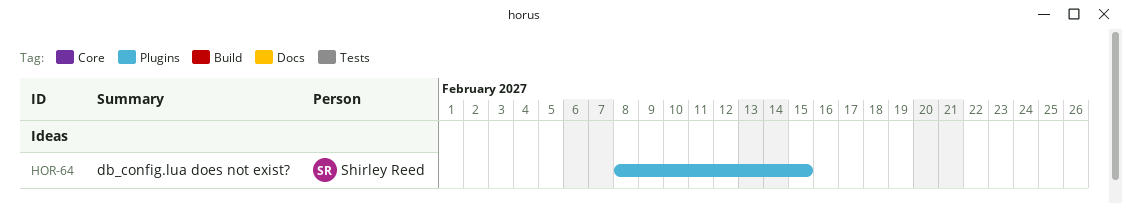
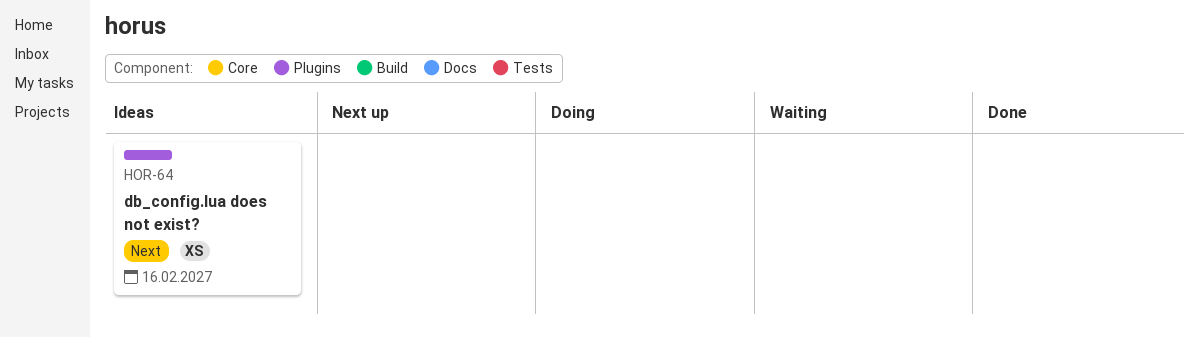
HOR-64, due: Feb 15 -> Feb 16

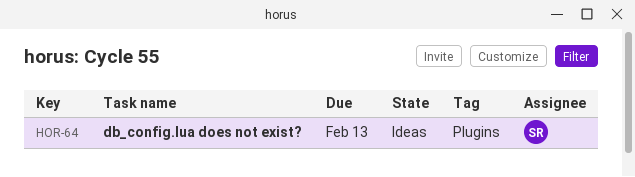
HOR-64, due: Feb 16 -> Feb 13

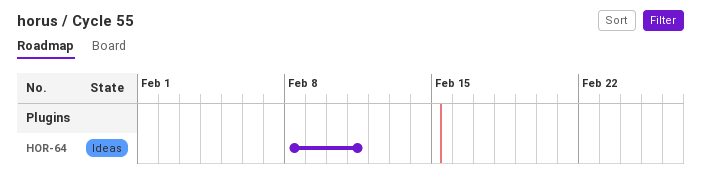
HOR-64, due: Feb 13 -> Feb 11

